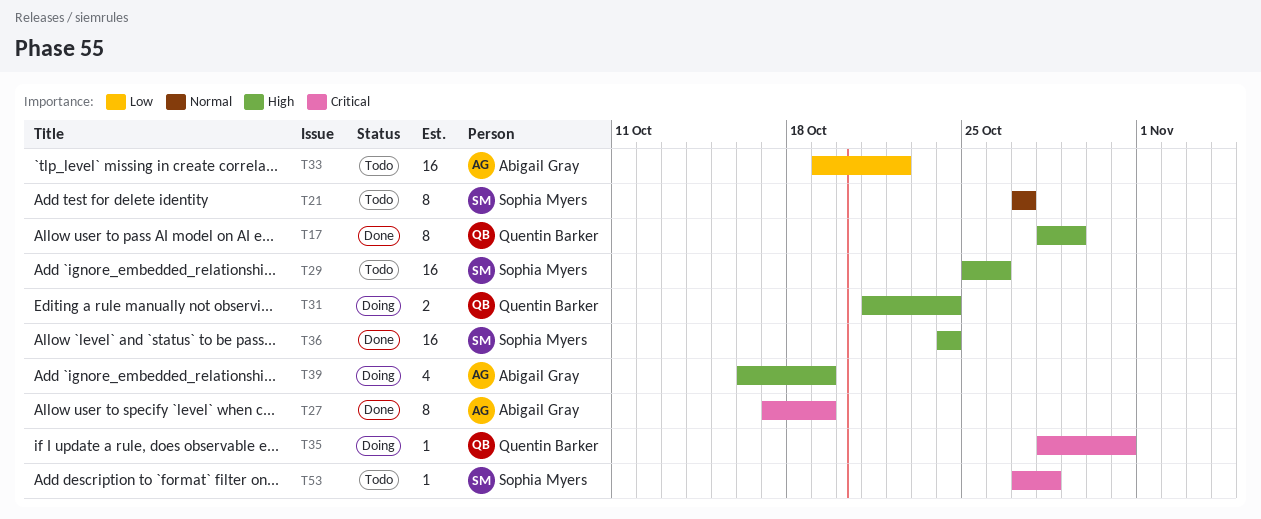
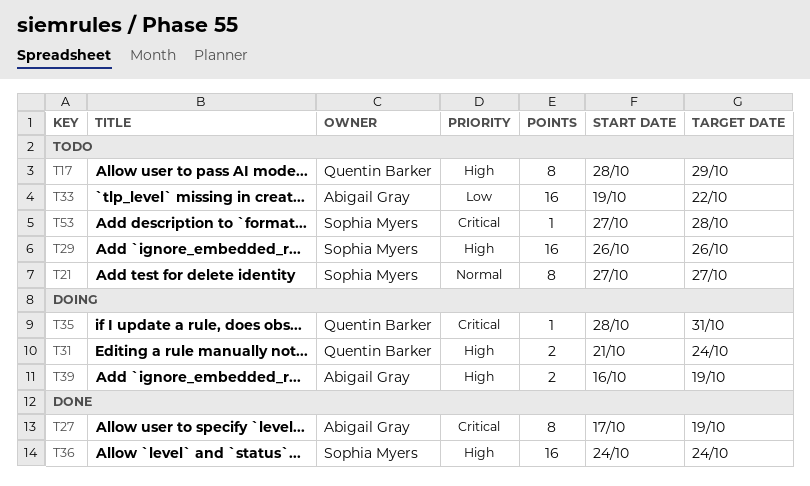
T17, status: Done -> Todo
T29, start: Oct 25 -> Oct 26
T39, estimate: 4 -> 2

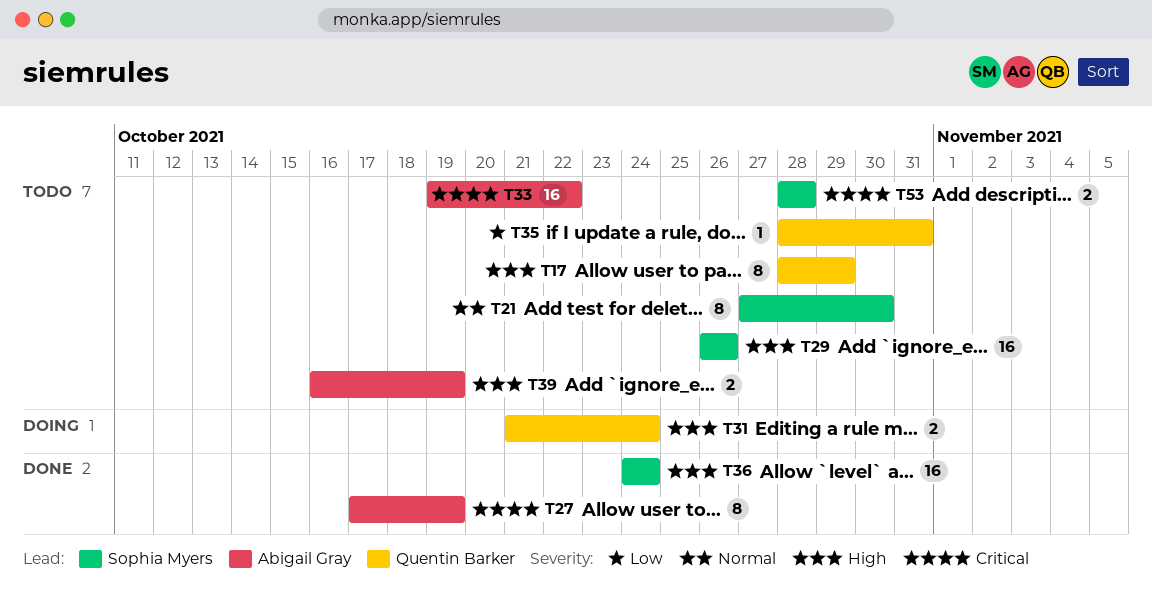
T21, due: Oct 27 -> Oct 30
T33, priority: Low -> Critical
T35, status: Doing -> Todo
T35, priority: Critical -> Low
T39, status: Doing -> Todo
T53, estimate: 1 -> 2
T53, start: Oct 27 -> Oct 28

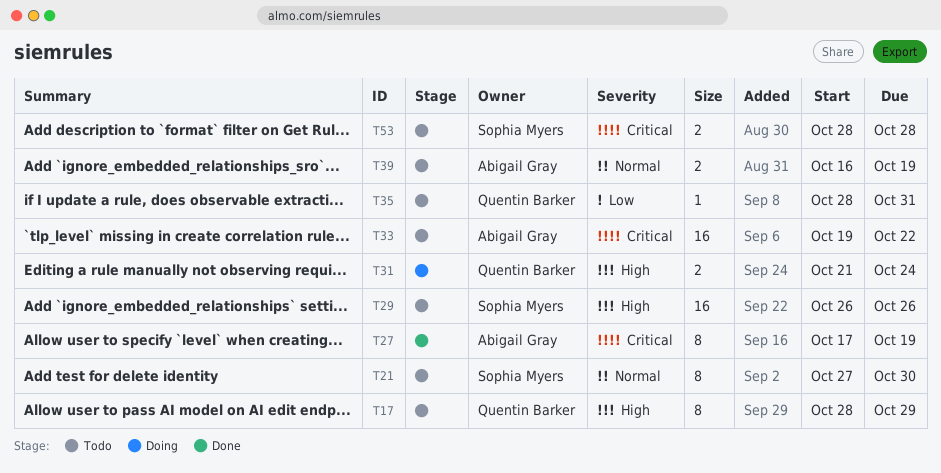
T36: present -> none
T39, priority: High -> Normal

